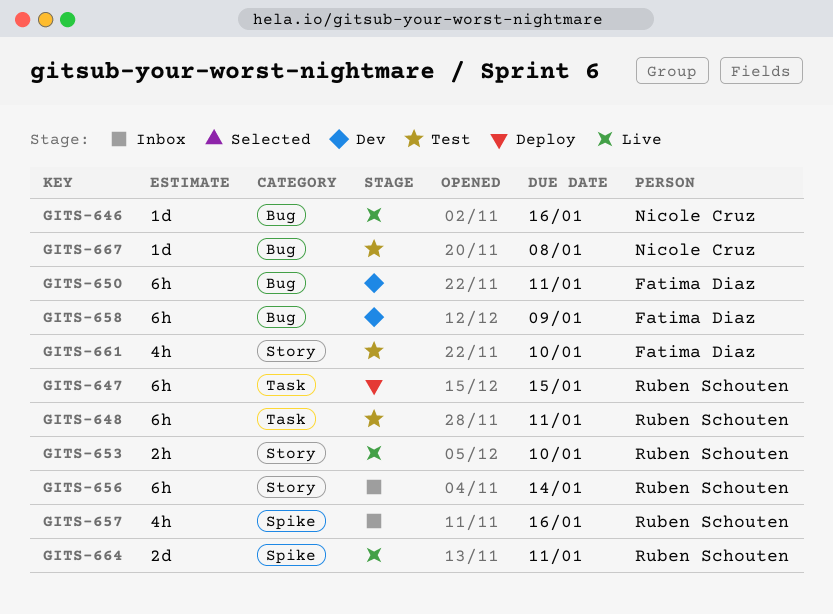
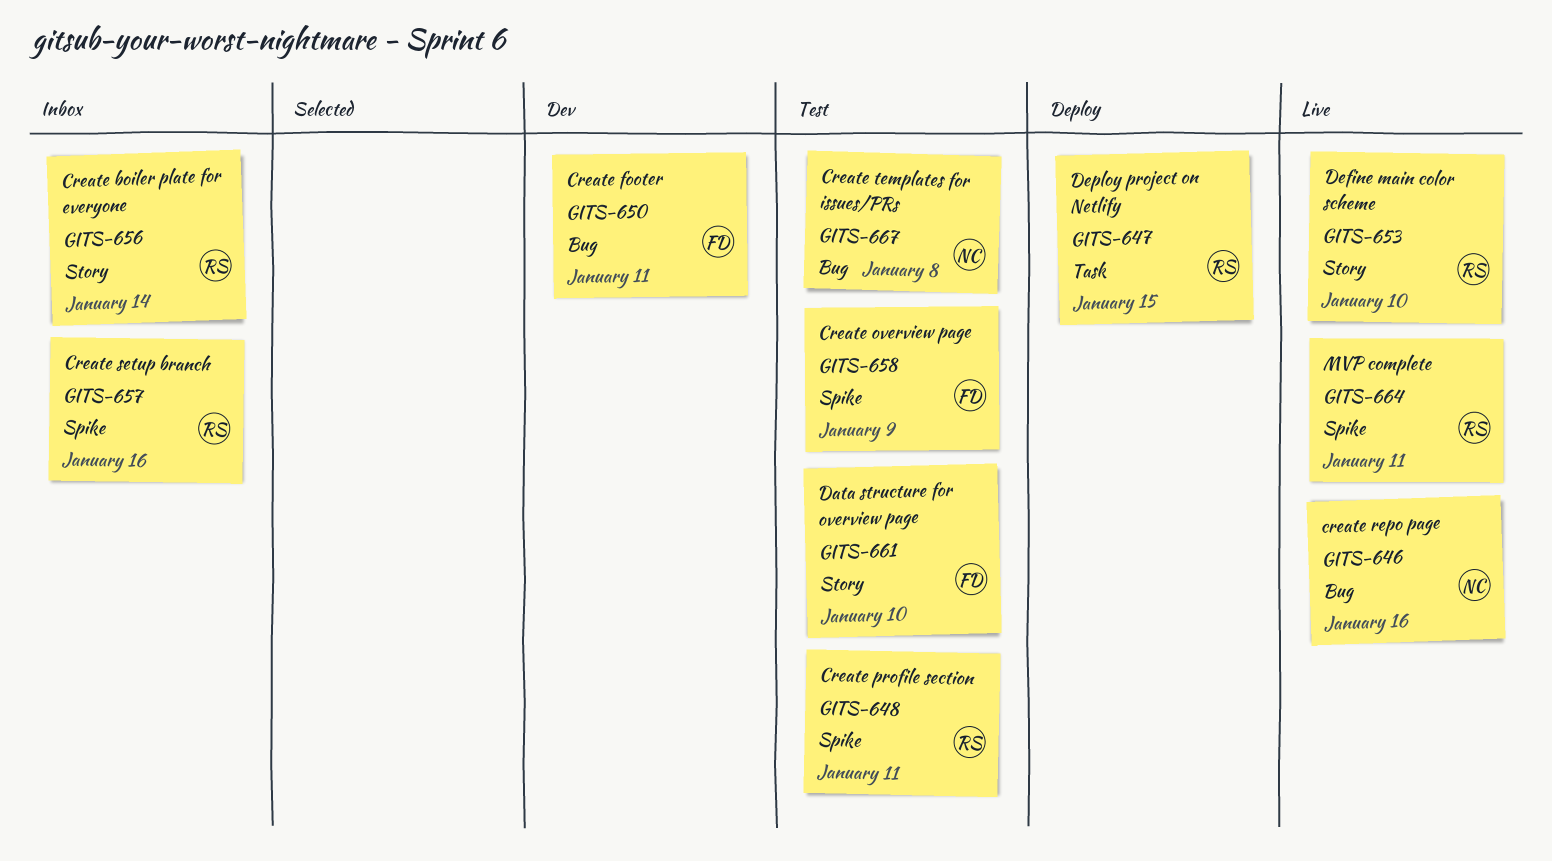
GITS-648, label: Task -> Spike
GITS-658, status: Dev -> Test
GITS-658, label: Bug -> Spike

